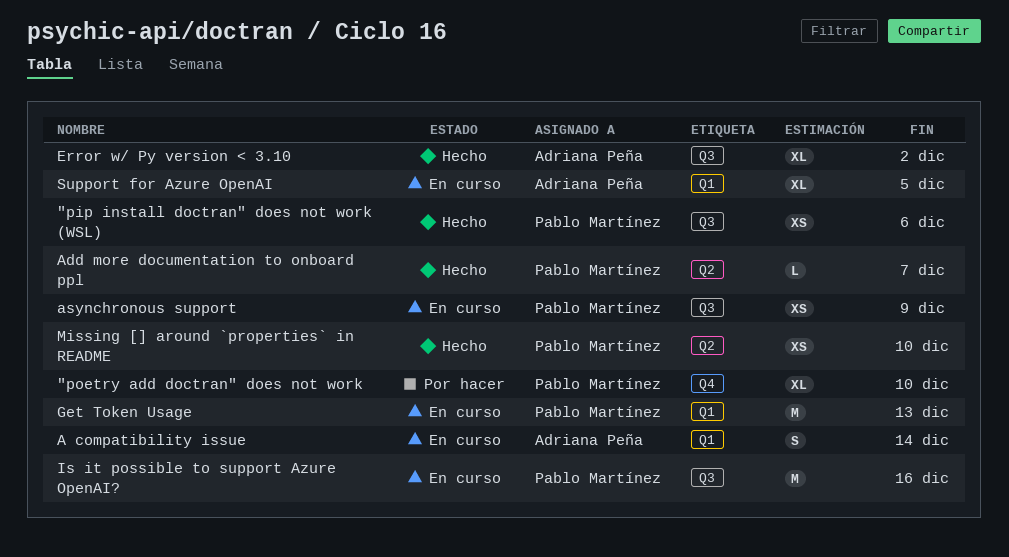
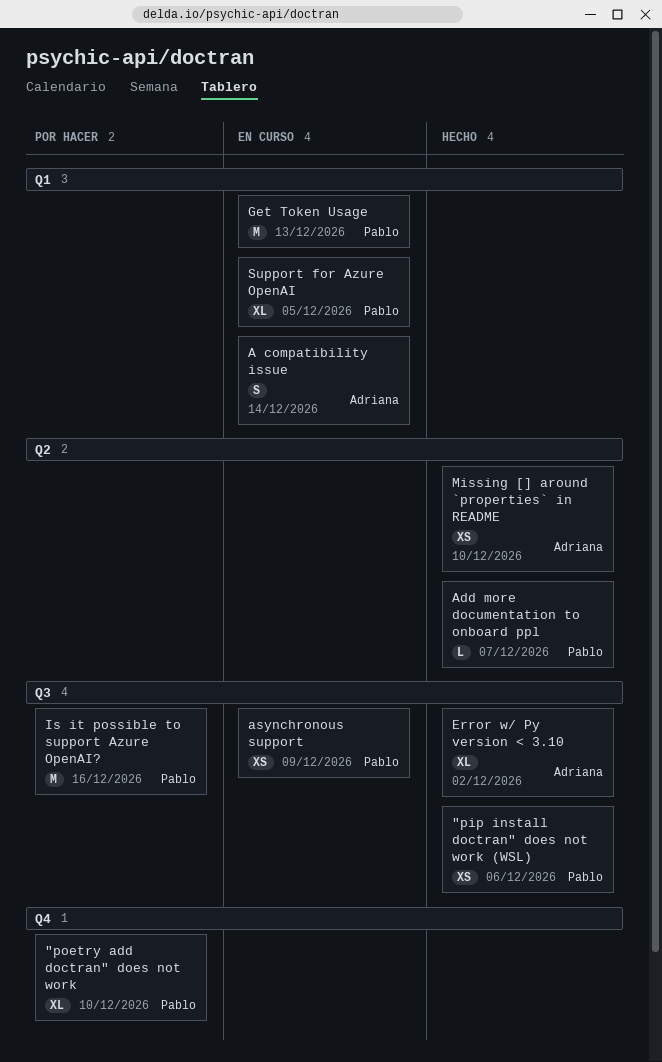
Is it possible to support Azure OpenAI?, status: En curso -> Por hacer
Missing [] around `properties` in README, owner: Pablo Martínez -> Adriana Peña
Support for Azure OpenAI, owner: Adriana Peña -> Pablo Martínez

